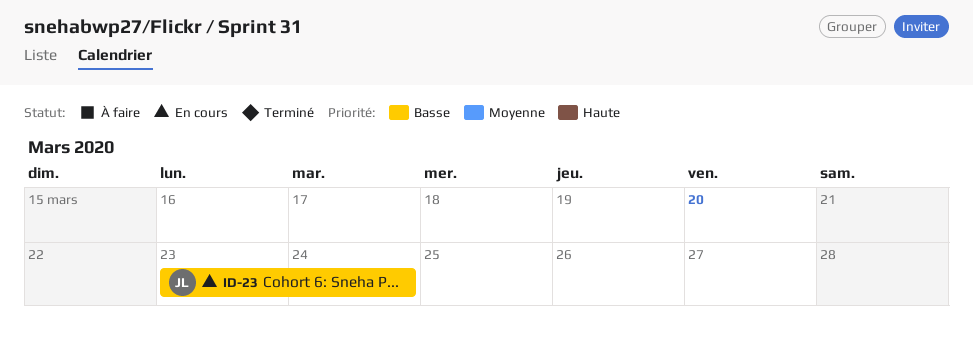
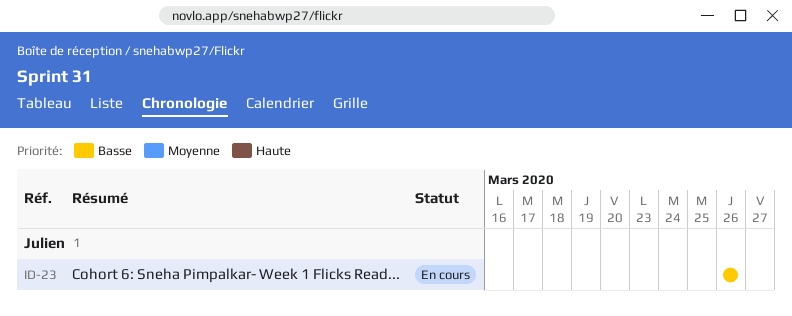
ID-23, start: Mar 23 -> Mar 26
ID-23, due: Mar 24 -> Mar 26

